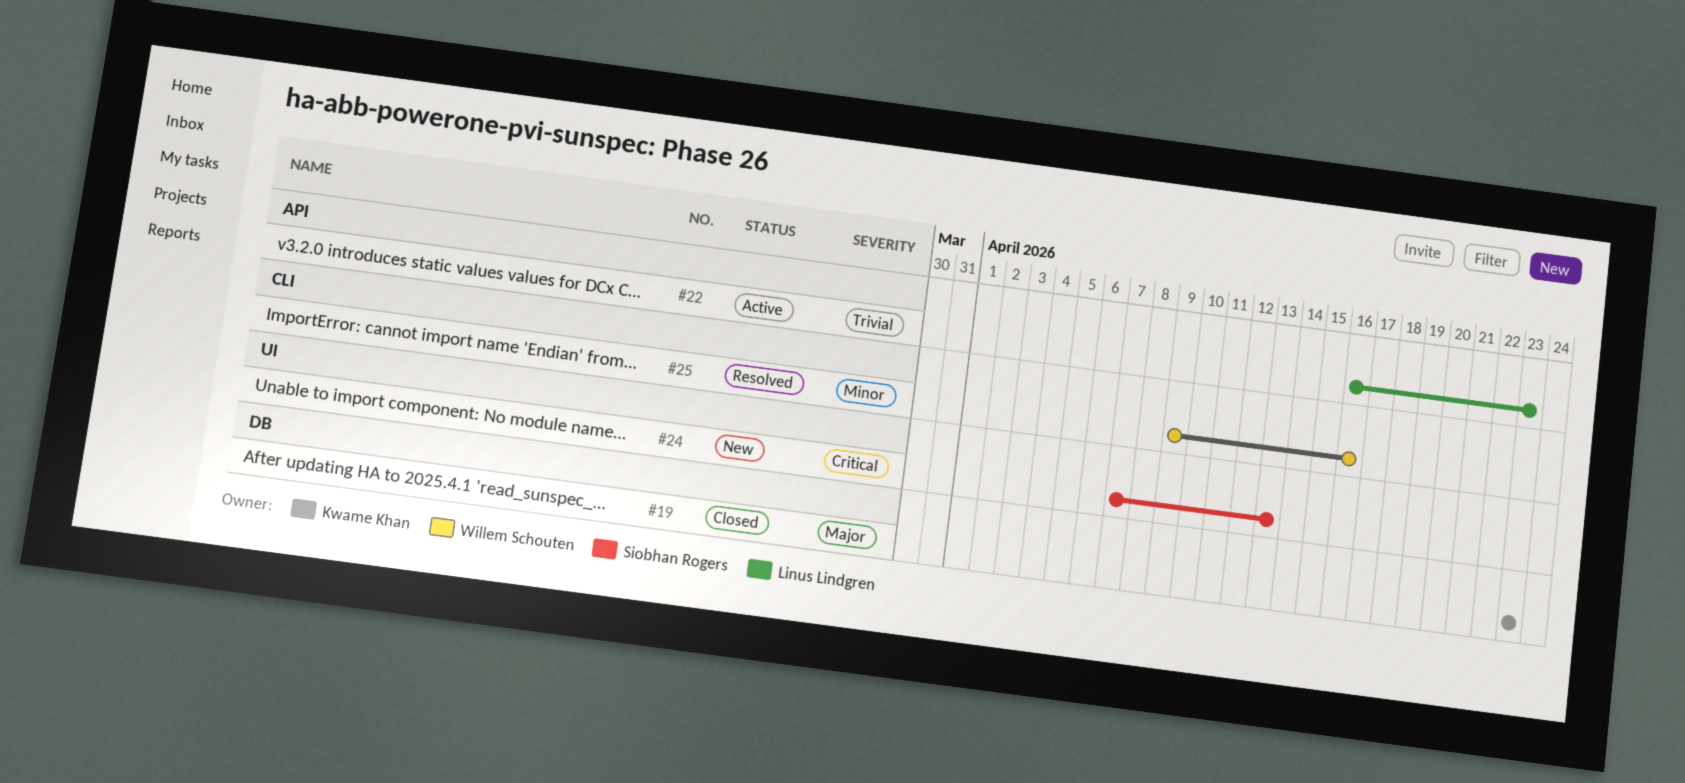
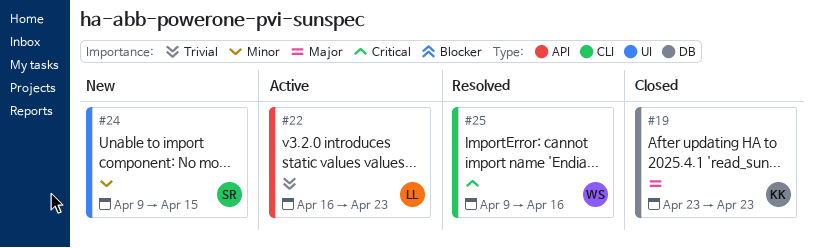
#24, priority: Critical -> Minor
#24, start: Apr 7 -> Apr 9
#24, due: Apr 13 -> Apr 15
#25, priority: Minor -> Critical

